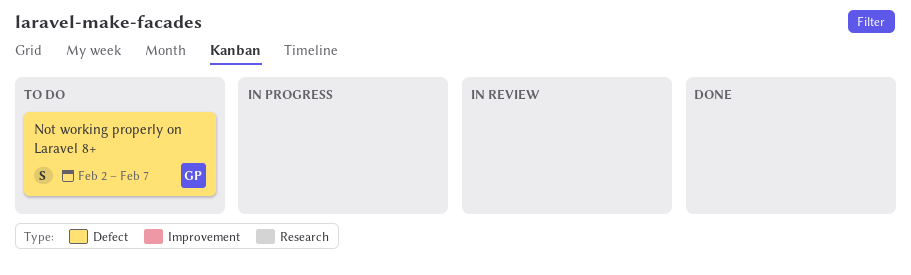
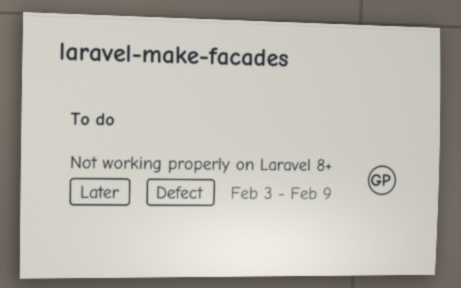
Not working properly on Laravel 8+, start: Feb 2 -> Feb 3
Not working properly on Laravel 8+, due: Feb 7 -> Feb 9

